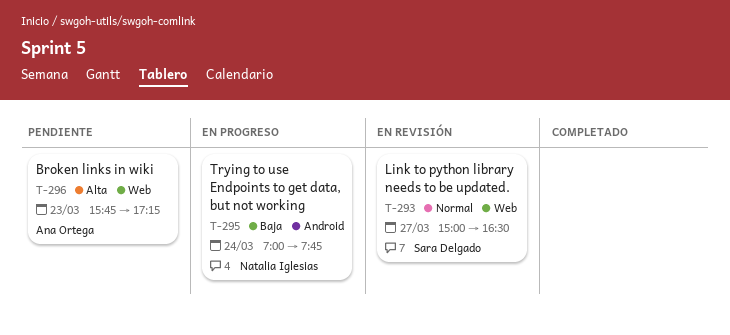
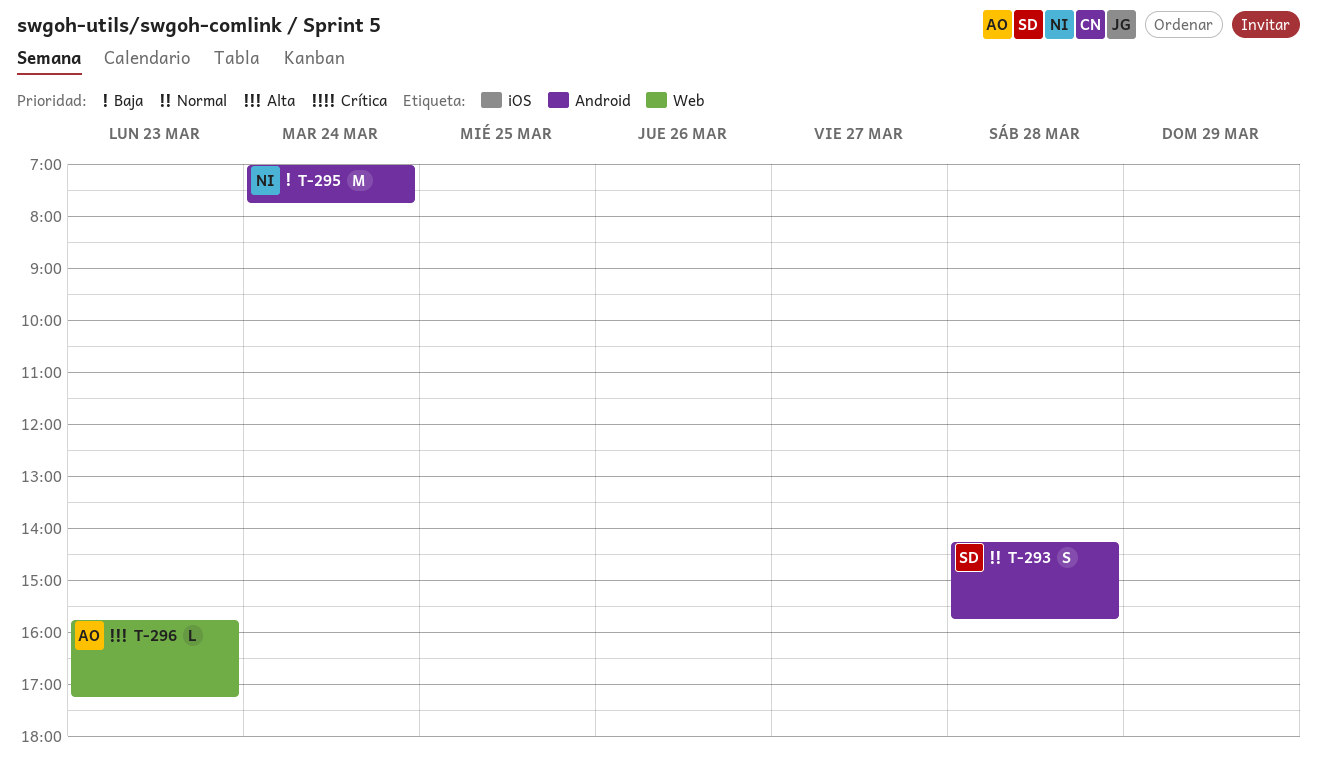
T-293, label: Web -> Android
T-293, day: Mar 27 -> Mar 28
T-293, begins: 15:00 -> 14:15
T-293, ends: 16:30 -> 15:45

